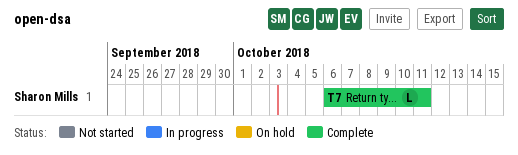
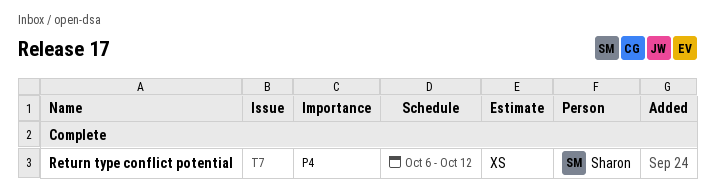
T7, estimate: L -> XS
T7, due: Oct 11 -> Oct 12

